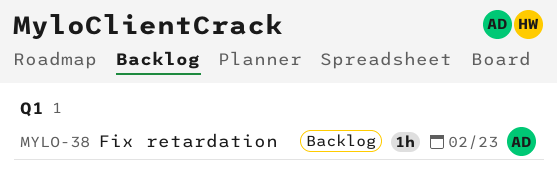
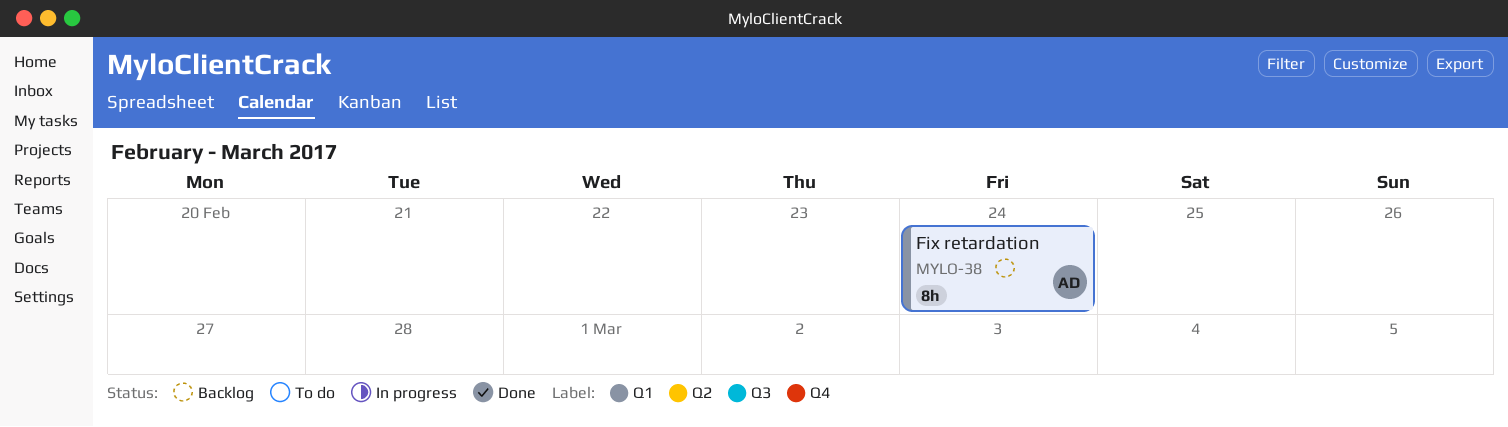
MYLO-38, estimate: 1h -> 8h
MYLO-38, due: Feb 23 -> Feb 24

